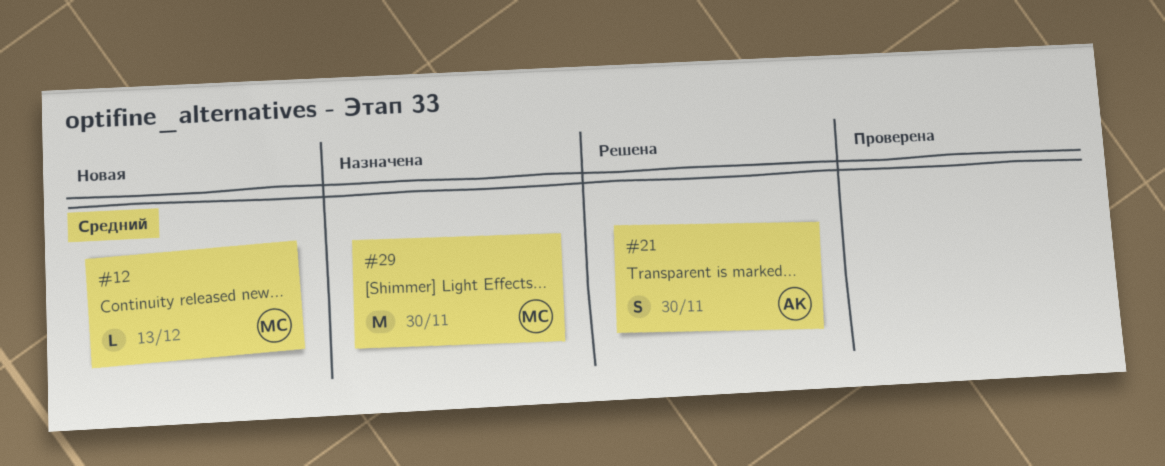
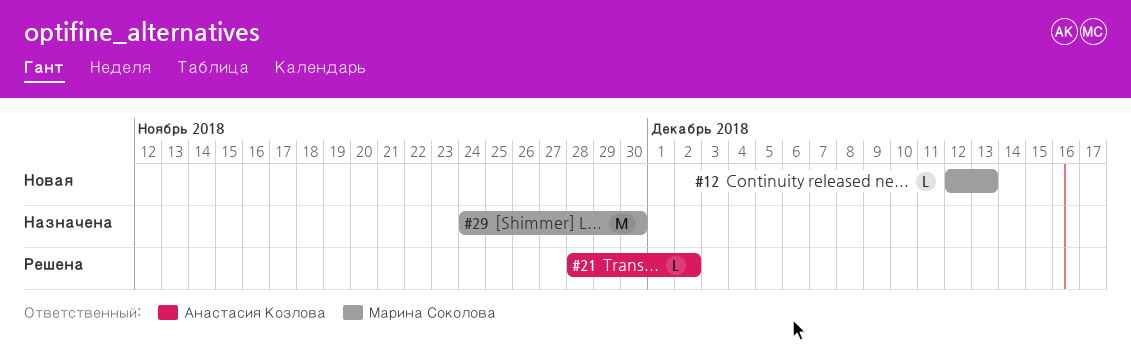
#21, estimate: S -> L
#21, due: Nov 30 -> Dec 2

